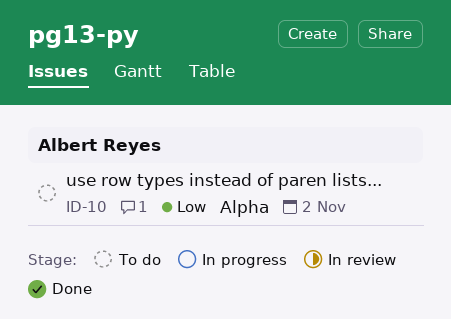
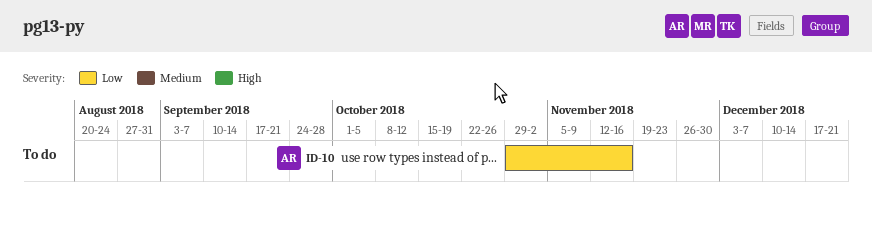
ID-10, due: Nov 2 -> Nov 16

